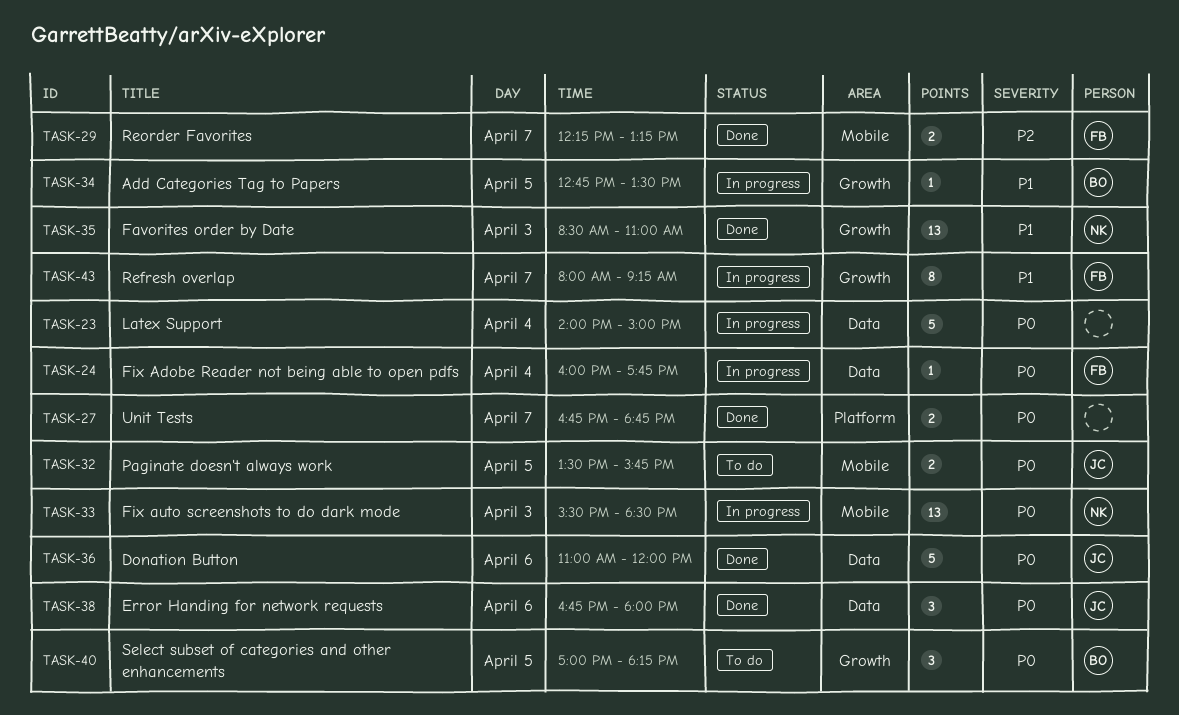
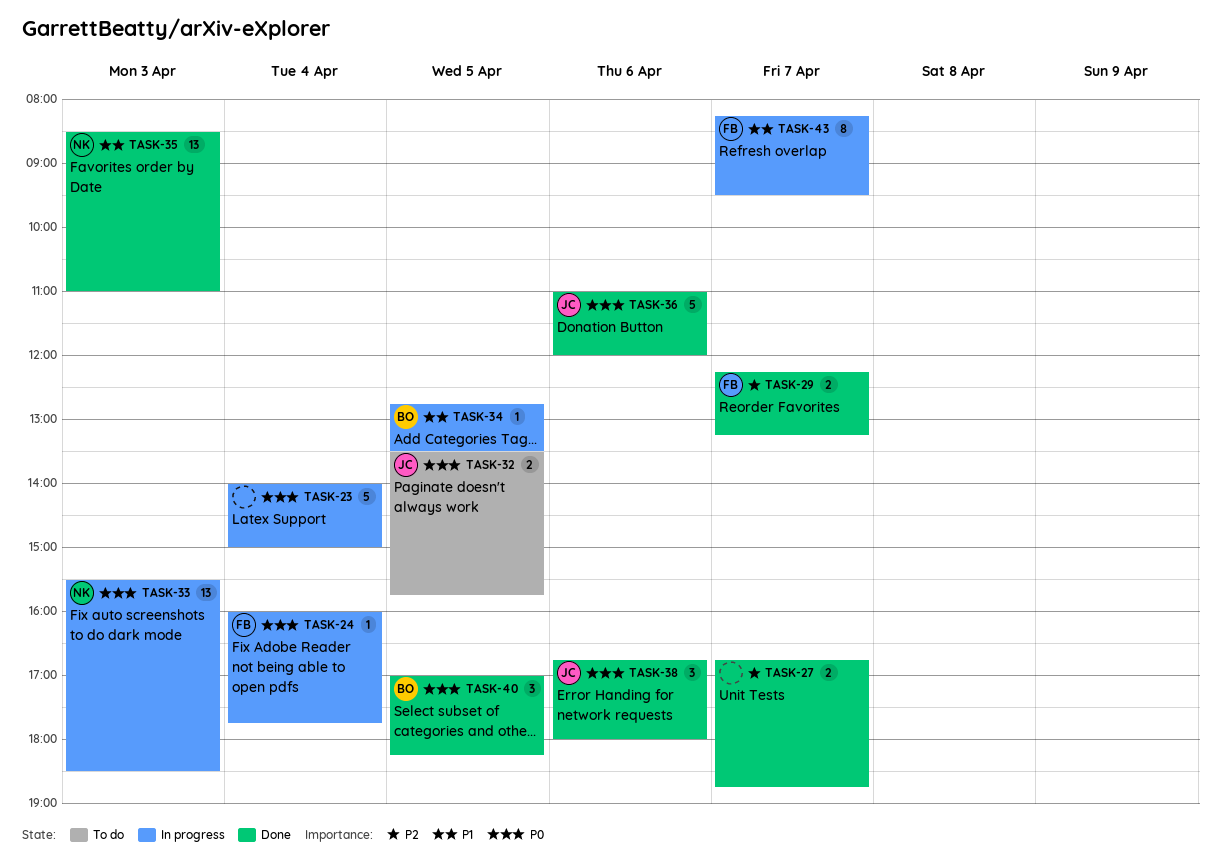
TASK-27, priority: P0 -> P2
TASK-40, status: To do -> Done
TASK-43, begins: 08:00 -> 08:15
TASK-43, ends: 09:15 -> 09:30

